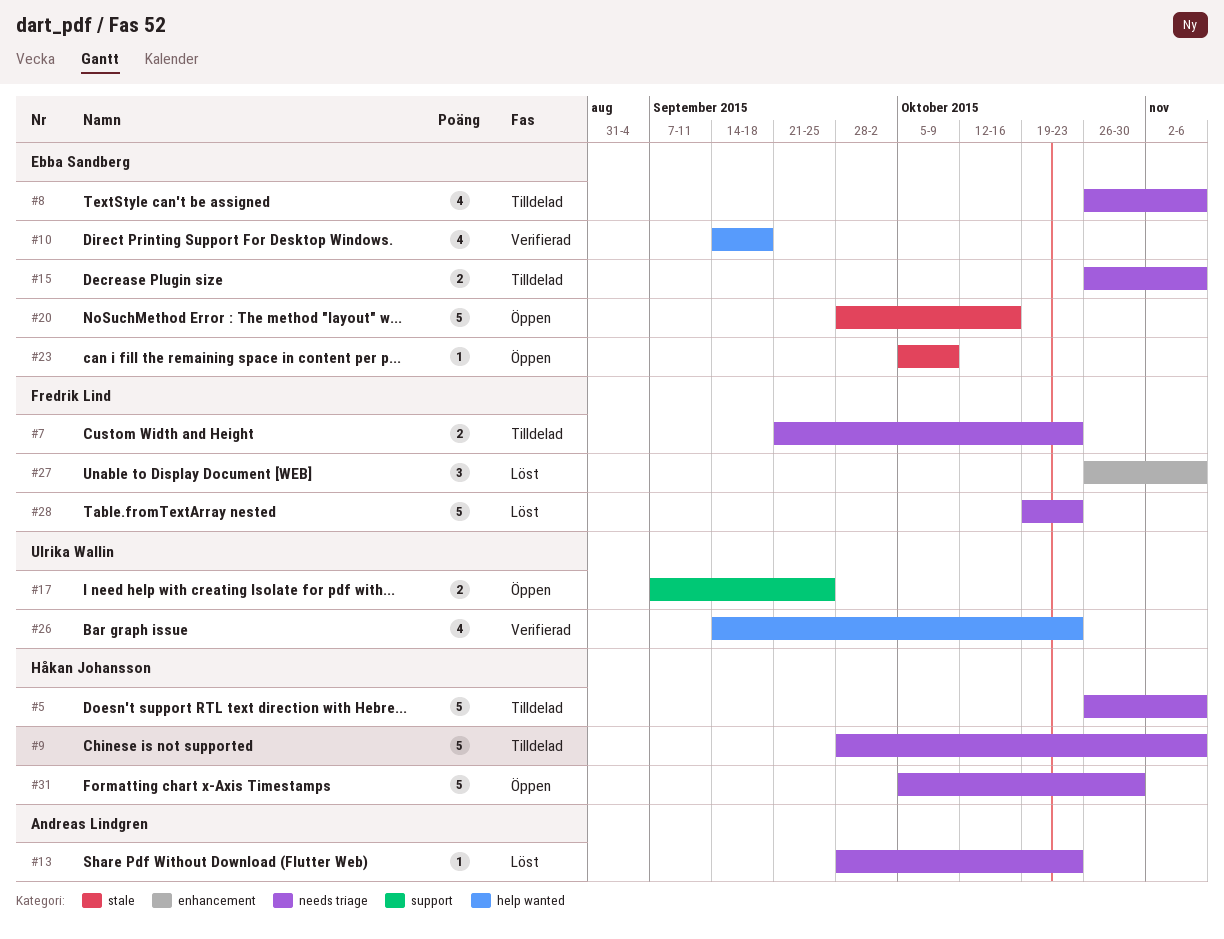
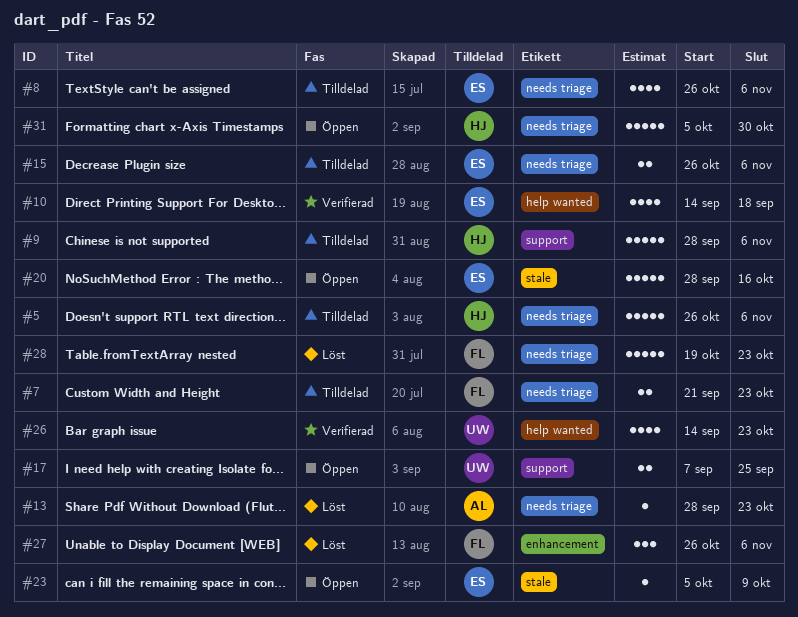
#9, label: needs triage -> support

